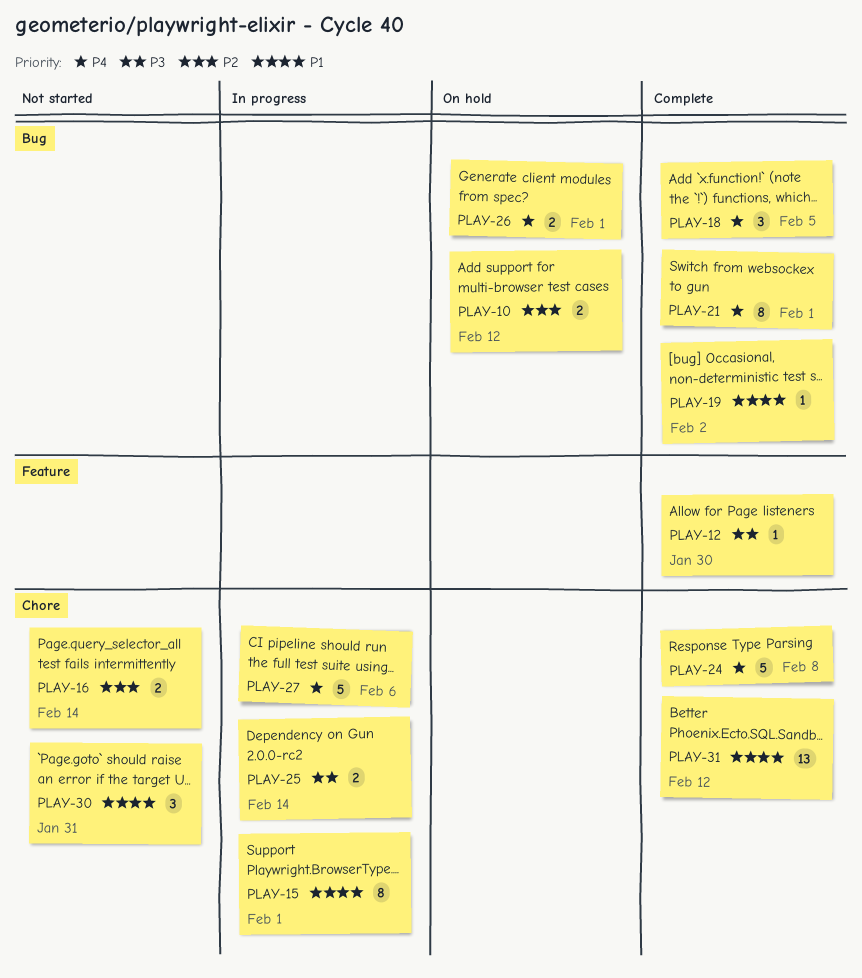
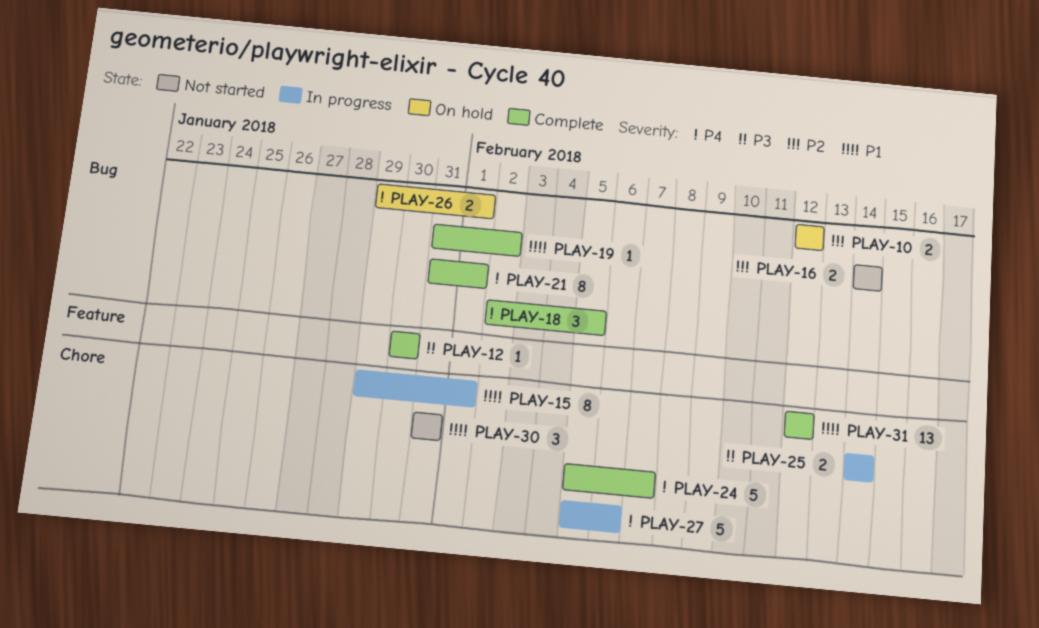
PLAY-16, label: Chore -> Bug
PLAY-24, due: Feb 8 -> Feb 7

